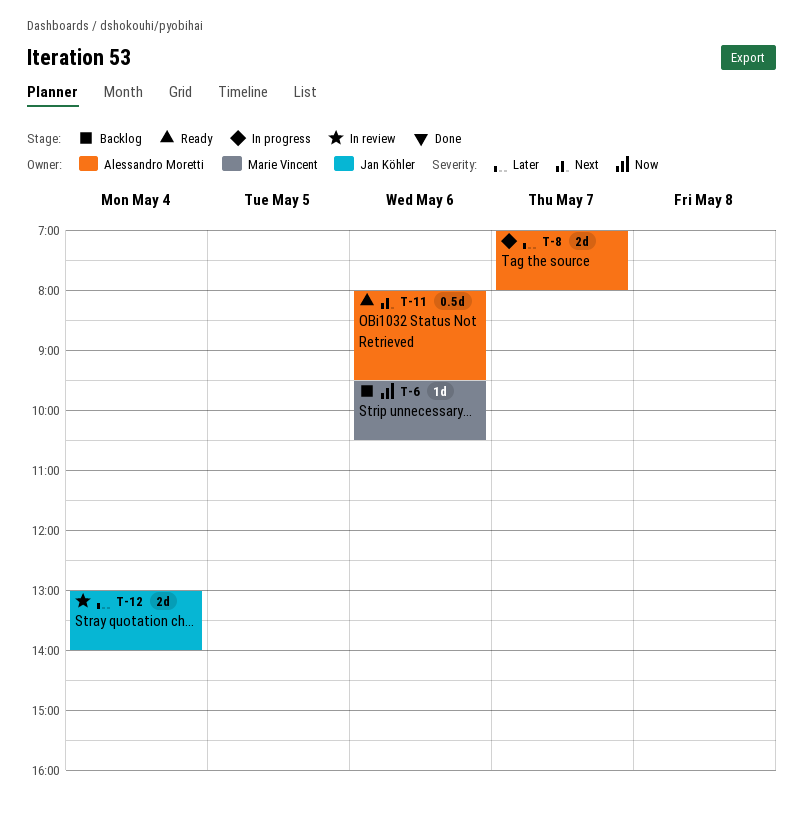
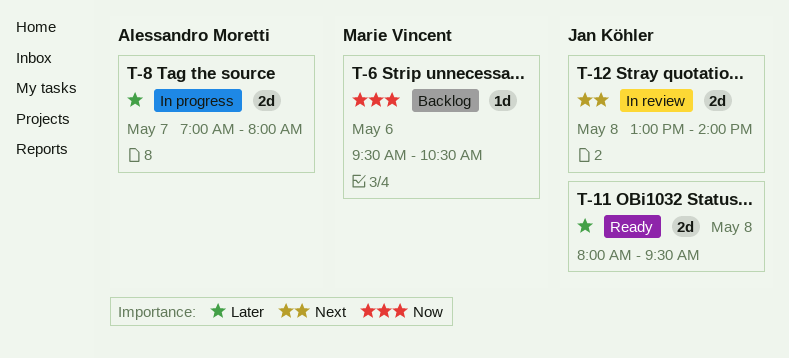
T-11, owner: Alessandro Moretti -> Jan Köhler
T-11, priority: Next -> Later
T-11, estimate: 0.5d -> 2d
T-11, day: May 6 -> May 8
T-12, priority: Later -> Next
T-12, day: May 4 -> May 8

